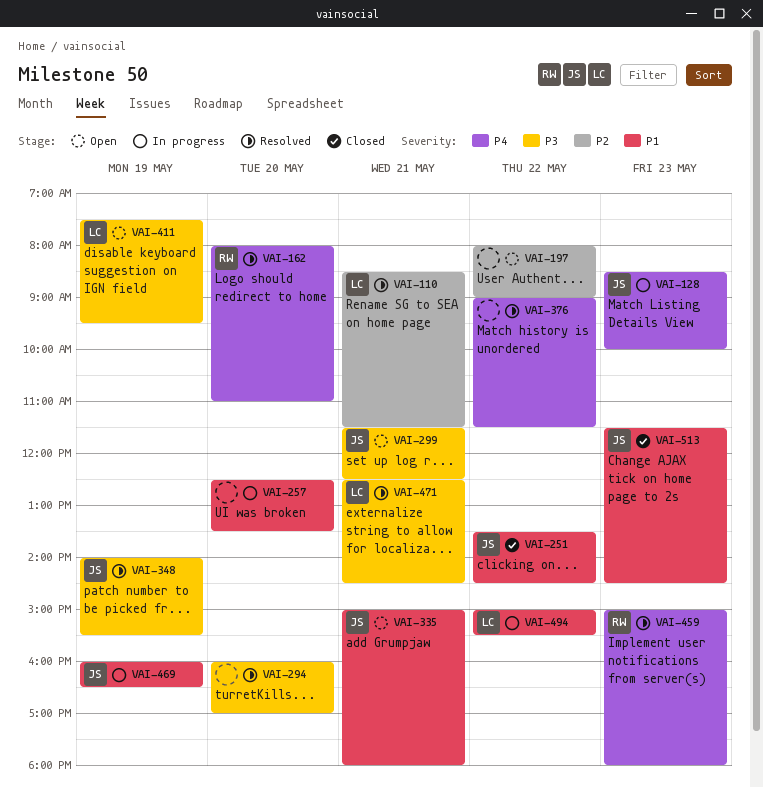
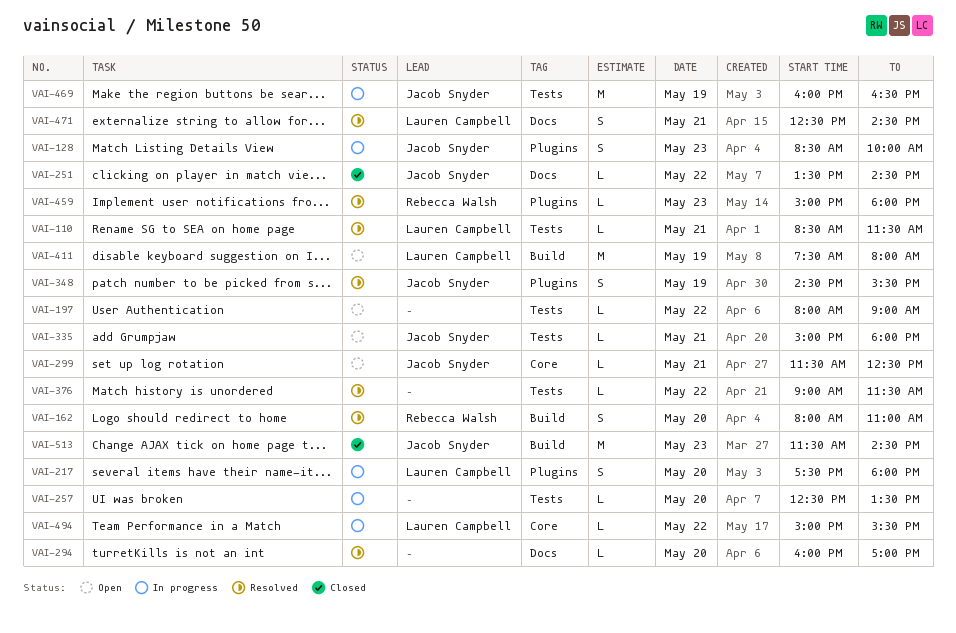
VAI-217: none -> present
VAI-348, begins: 14:00 -> 14:30
VAI-411, ends: 09:30 -> 08:00

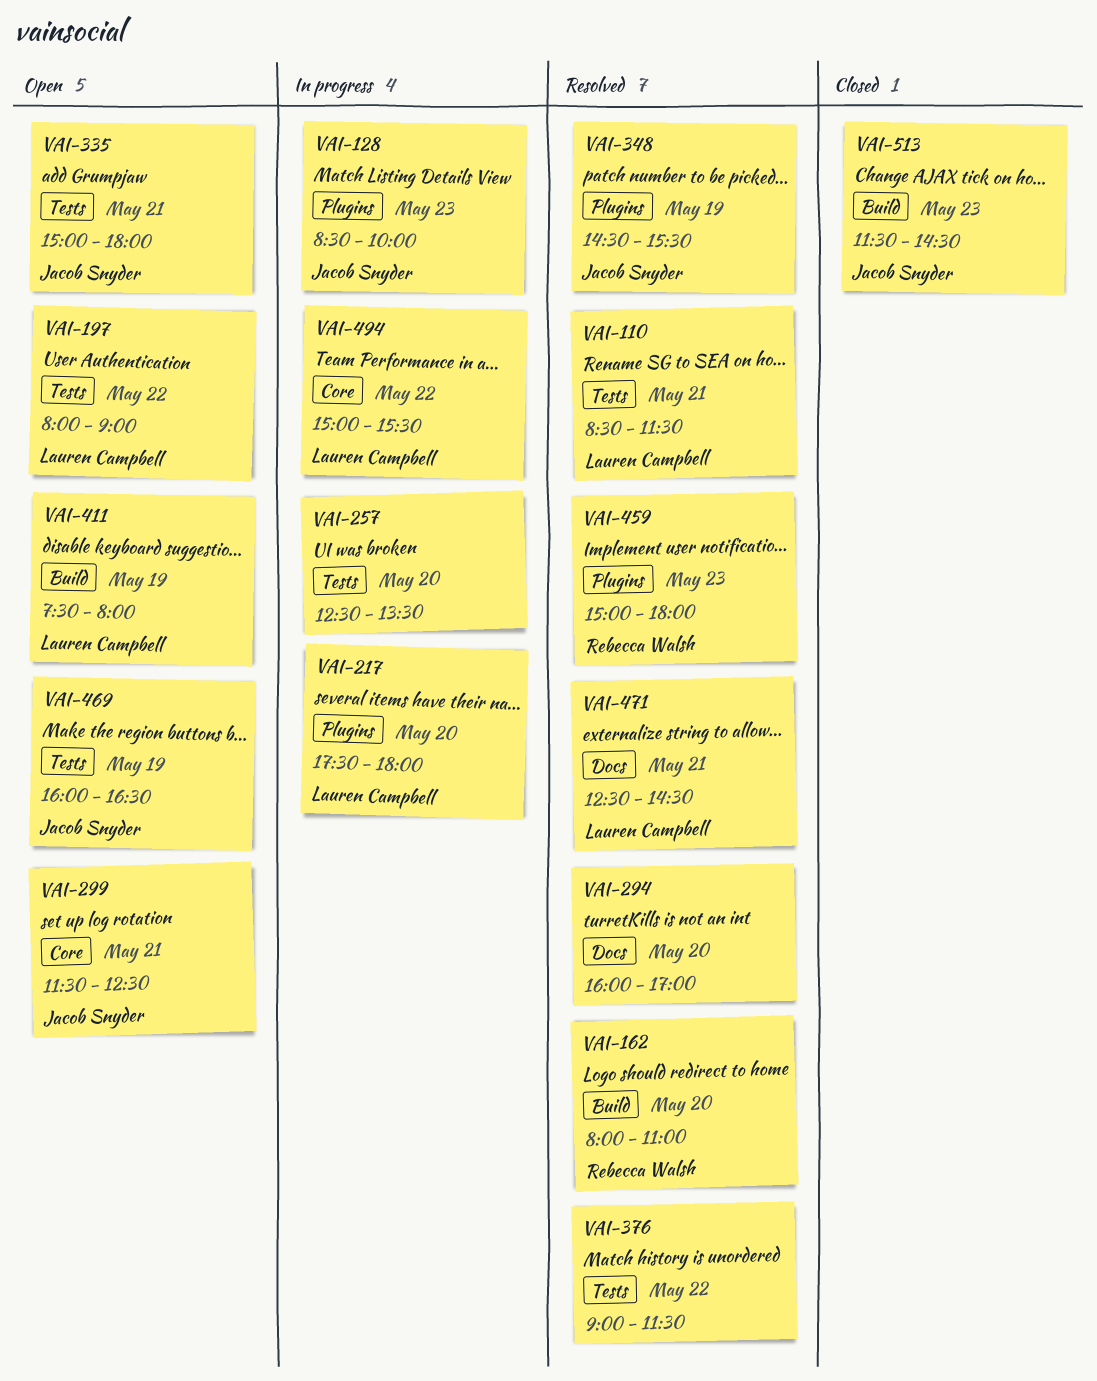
VAI-197, owner: none -> Lauren Campbell
VAI-251: present -> none
VAI-469, status: In progress -> Open

